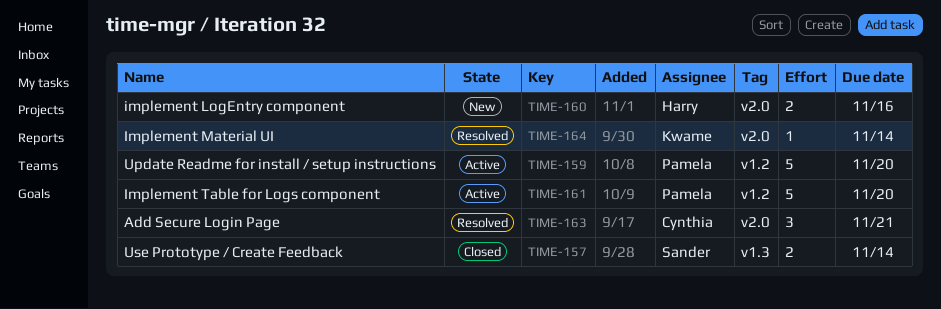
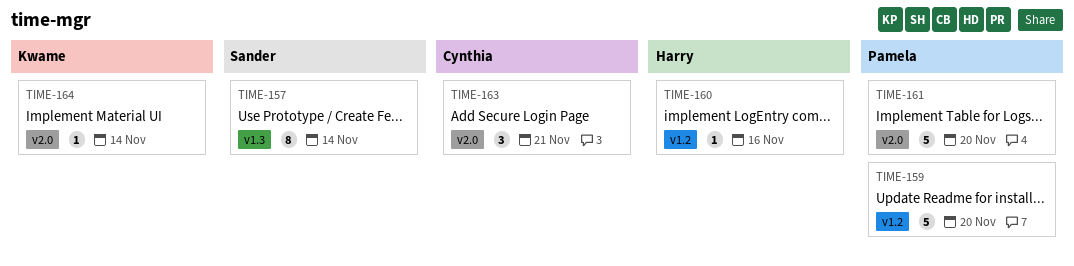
TIME-157, estimate: 2 -> 8
TIME-160, label: v2.0 -> v1.2
TIME-160, estimate: 2 -> 1
TIME-161, label: v1.2 -> v2.0

